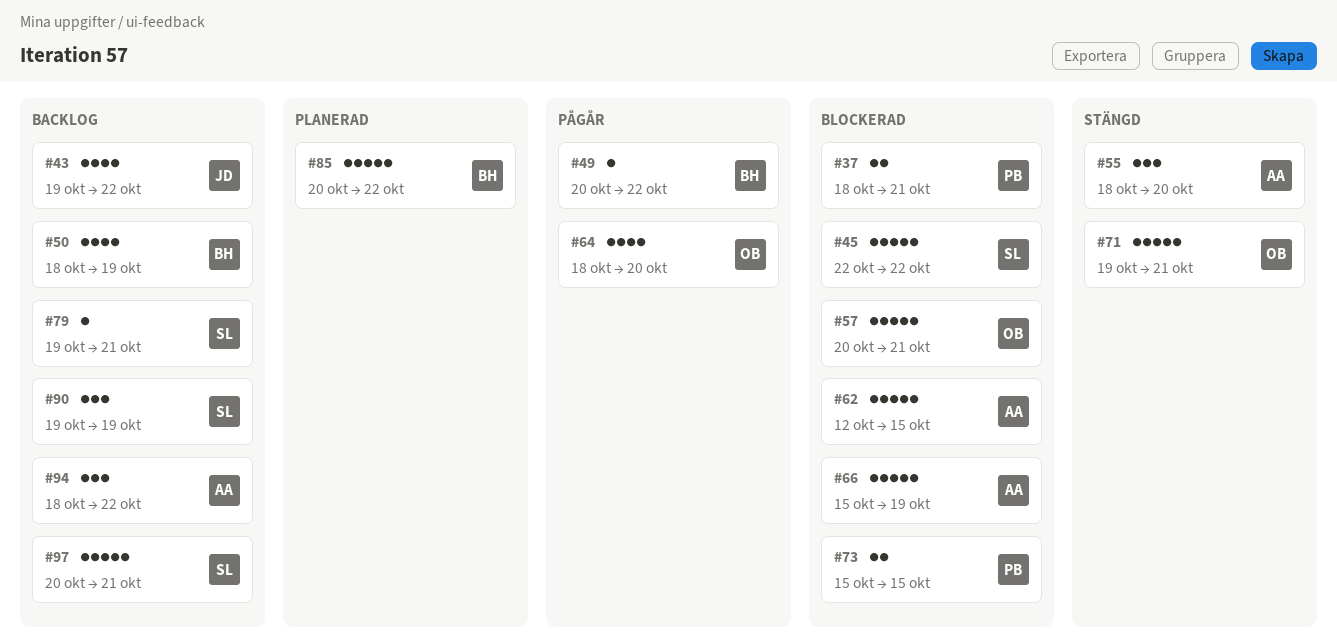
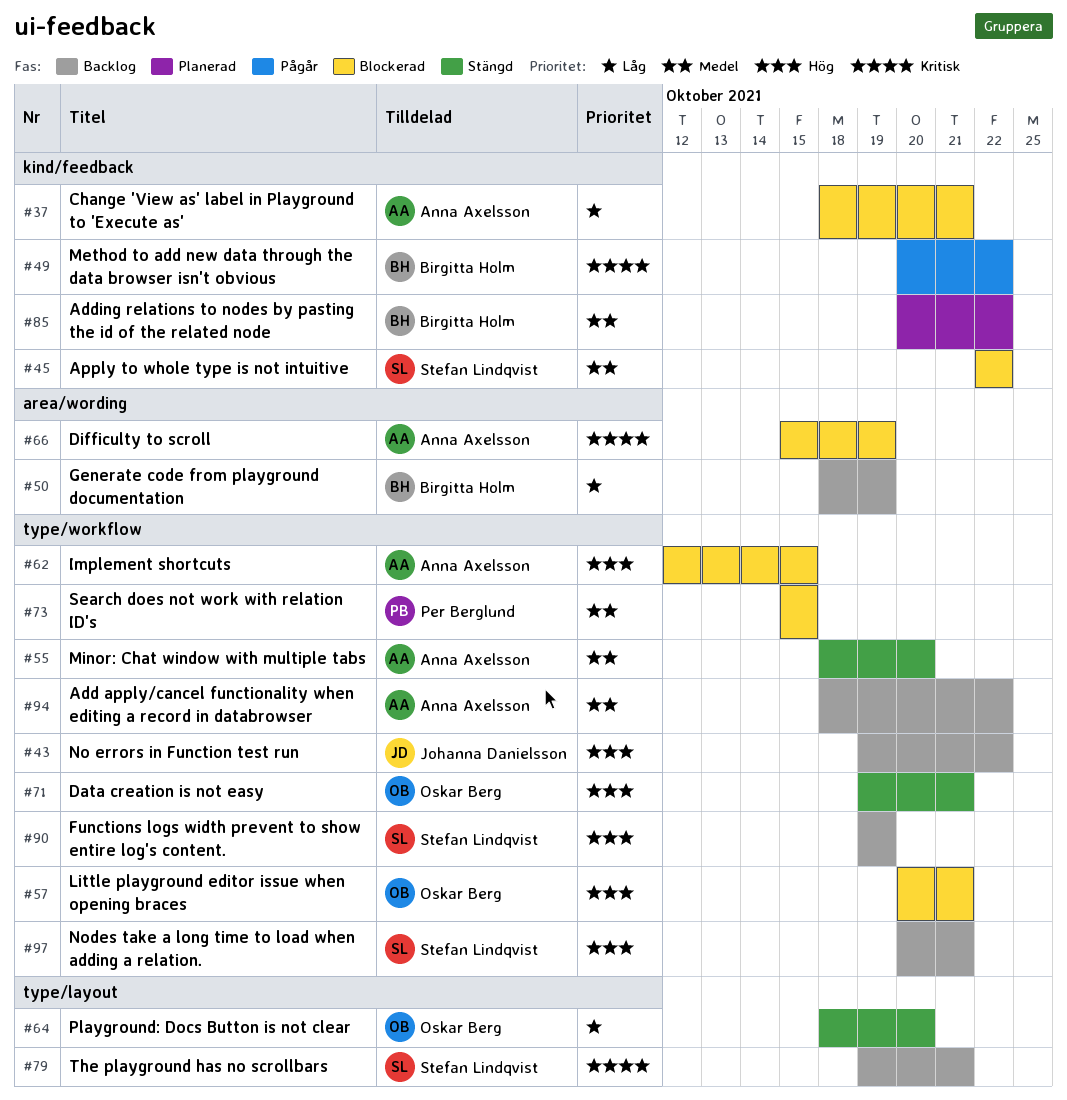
#37, owner: Per Berglund -> Anna Axelsson
#64, status: Pågår -> Stängd

